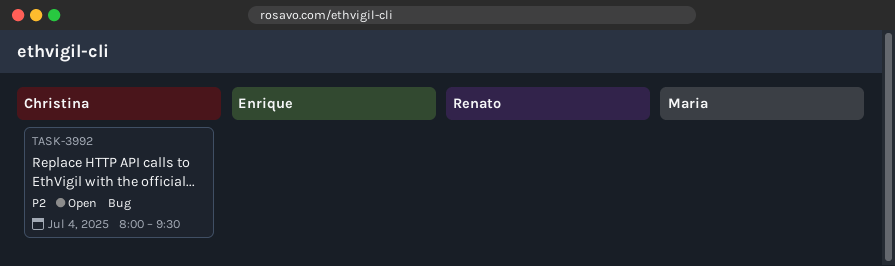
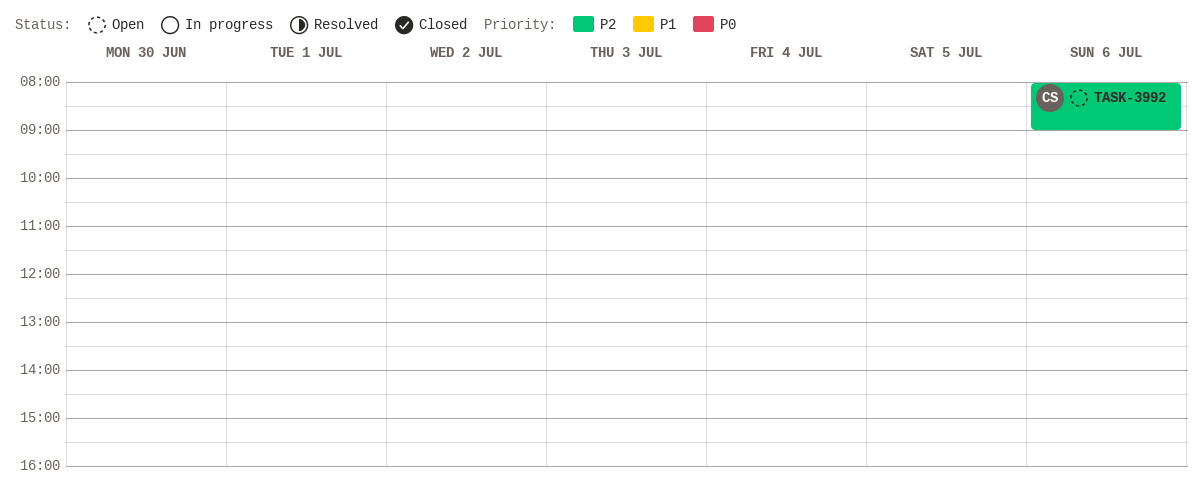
TASK-3992, day: Jul 4 -> Jul 6
TASK-3992, ends: 09:30 -> 09:00

